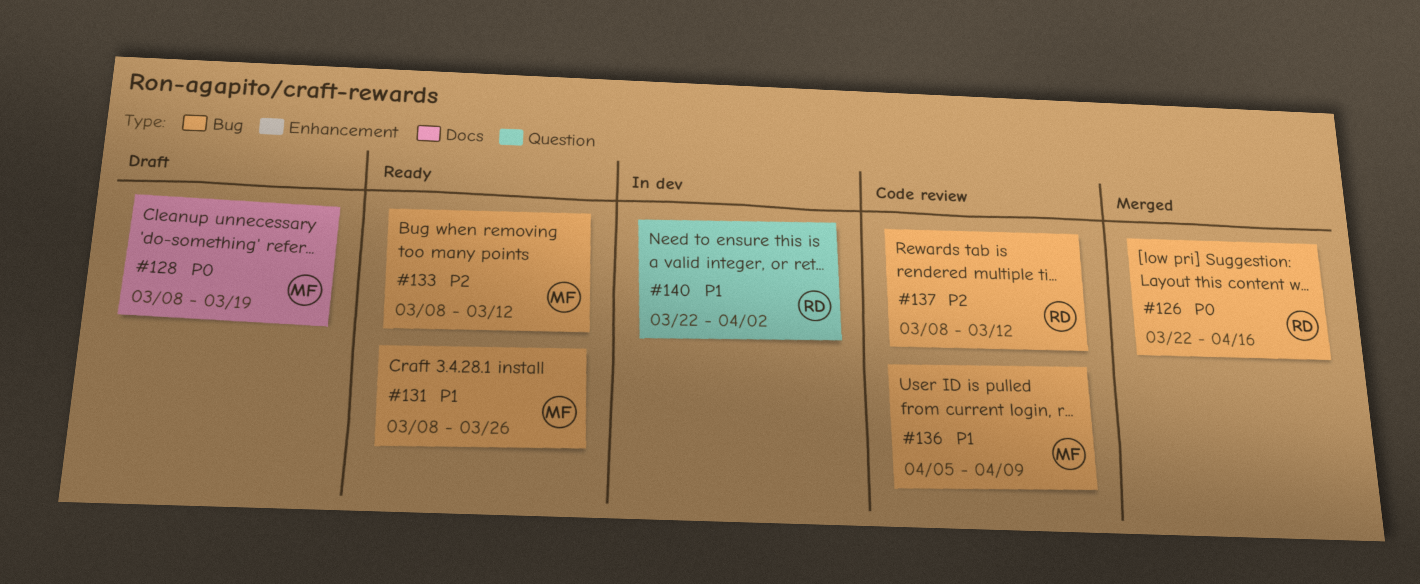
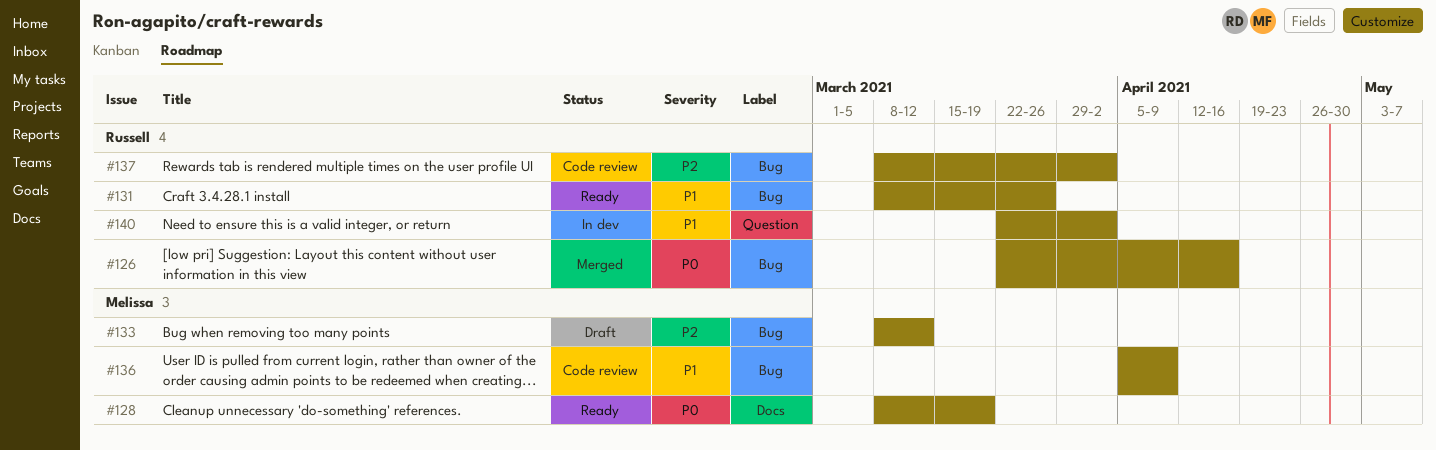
#128, status: Draft -> Ready
#131, owner: Melissa -> Russell
#133, status: Ready -> Draft
#137, due: Mar 12 -> Apr 2

